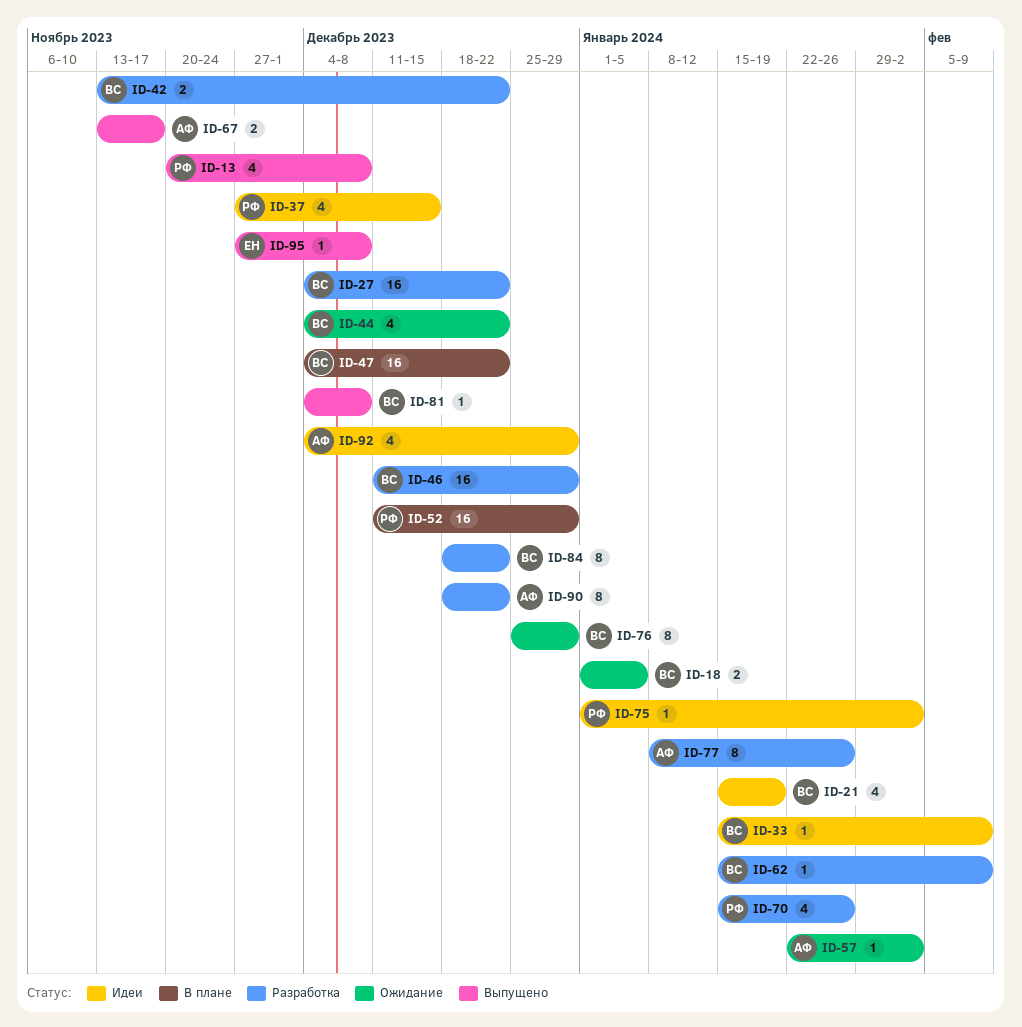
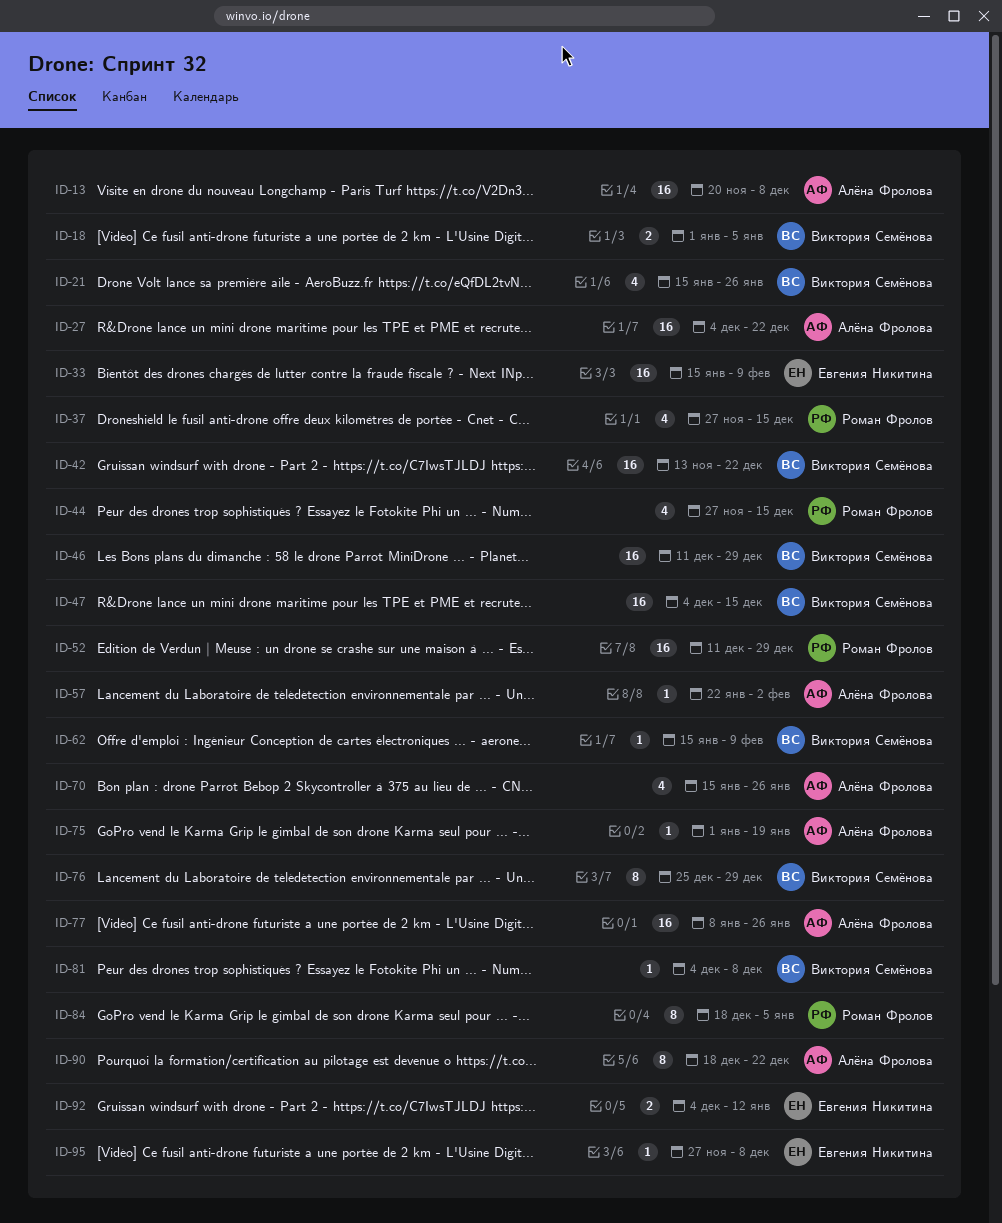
ID-13, owner: Роман Фролов -> Алёна Фролова
ID-13, estimate: 4 -> 16
ID-21, due: Jan 19 -> Jan 26
ID-27, owner: Виктория Семёнова -> Алёна Фролова
ID-33, owner: Виктория Семёнова -> Евгения Никитина
ID-33, estimate: 1 -> 16
ID-42, estimate: 2 -> 16
ID-44, owner: Виктория Семёнова -> Роман Фролов
ID-44, start: Dec 4 -> Nov 27
ID-44, due: Dec 22 -> Dec 15
ID-47, due: Dec 22 -> Dec 15
ID-67: present -> none
ID-70, owner: Роман Фролов -> Алёна Фролова
ID-75, owner: Роман Фролов -> Алёна Фролова
ID-75, due: Feb 2 -> Jan 19
ID-77, estimate: 8 -> 16
ID-84, owner: Виктория Семёнова -> Роман Фролов
ID-84, due: Dec 22 -> Jan 5
ID-92, owner: Алёна Фролова -> Евгения Никитина
ID-92, estimate: 4 -> 2
ID-92, due: Dec 29 -> Jan 12

